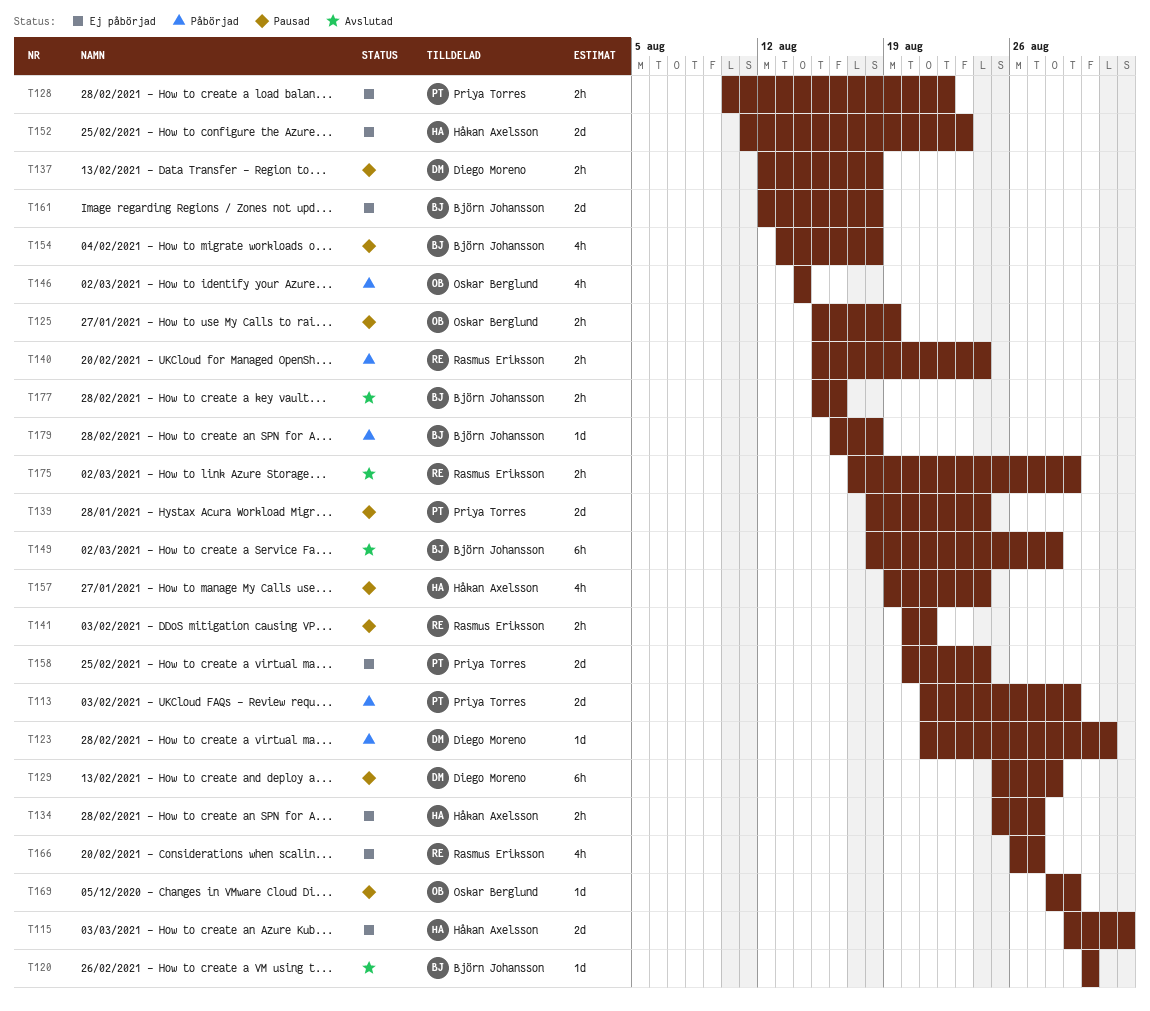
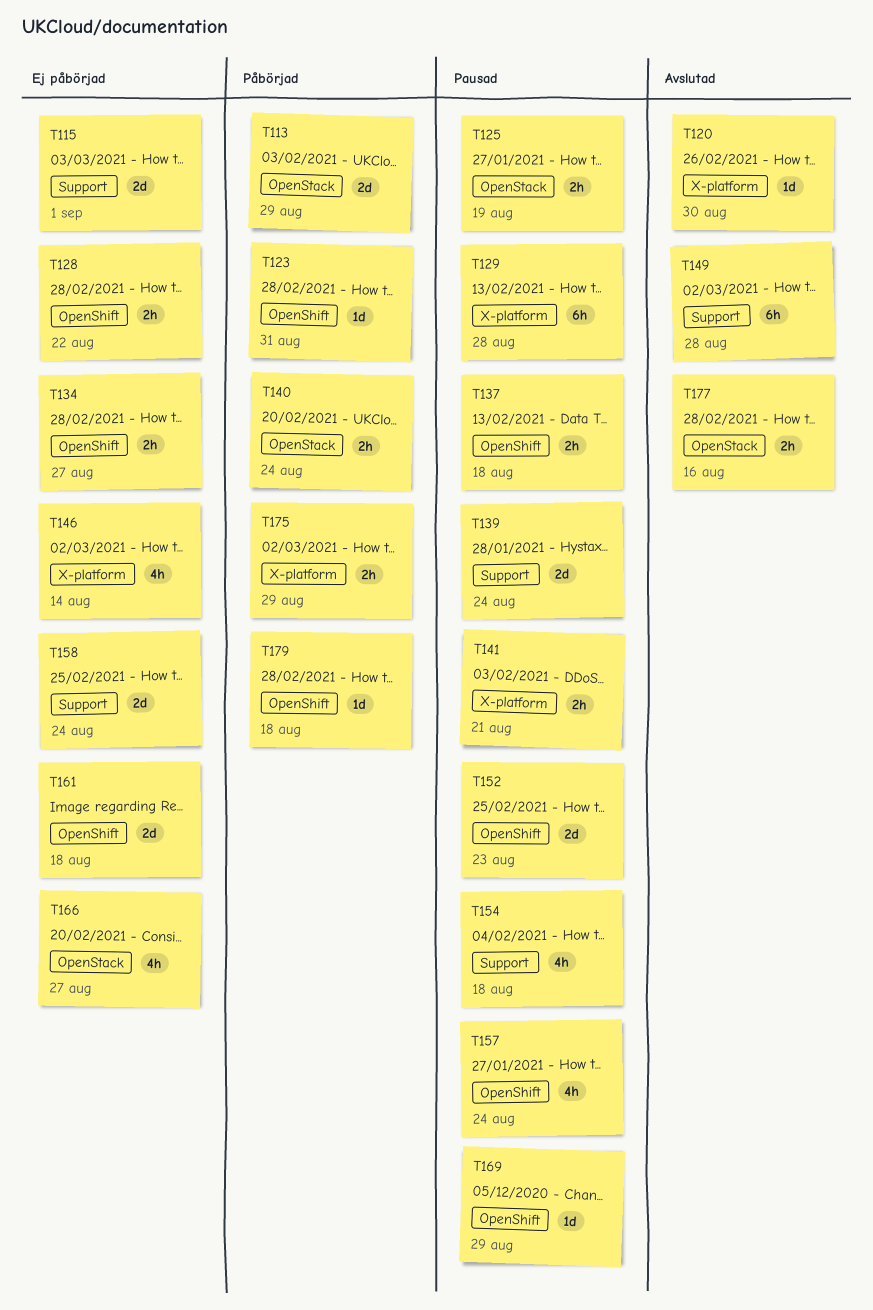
T146, status: Påbörjad -> Ej påbörjad
T152, status: Ej påbörjad -> Pausad
T175, status: Avslutad -> Påbörjad

